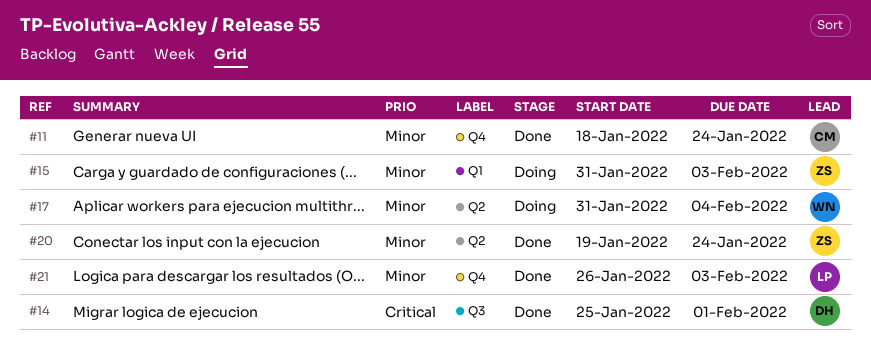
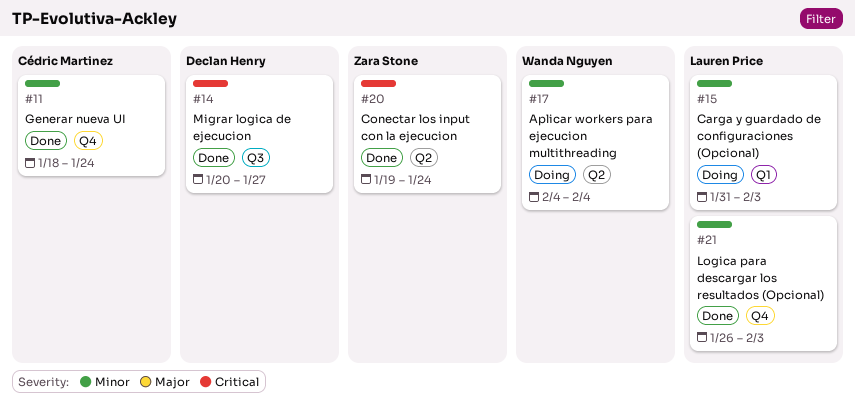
#14, start: Jan 25 -> Jan 20
#14, due: Feb 1 -> Jan 27
#15, owner: Zara Stone -> Lauren Price
#17, start: Jan 31 -> Feb 4
#20, priority: Minor -> Critical

